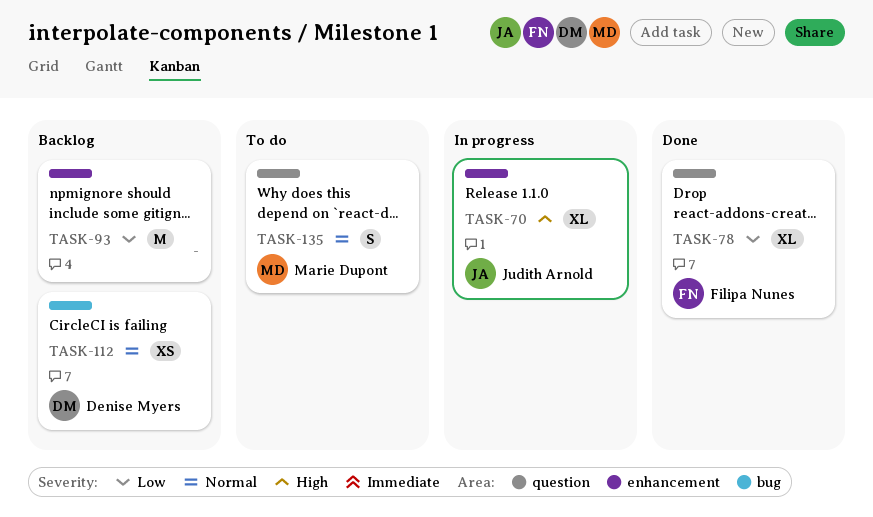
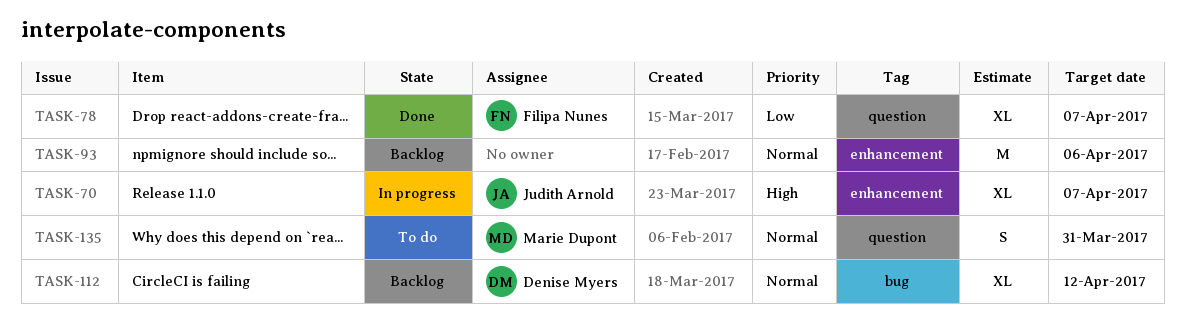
TASK-93, priority: Low -> Normal
TASK-112, estimate: XS -> XL

